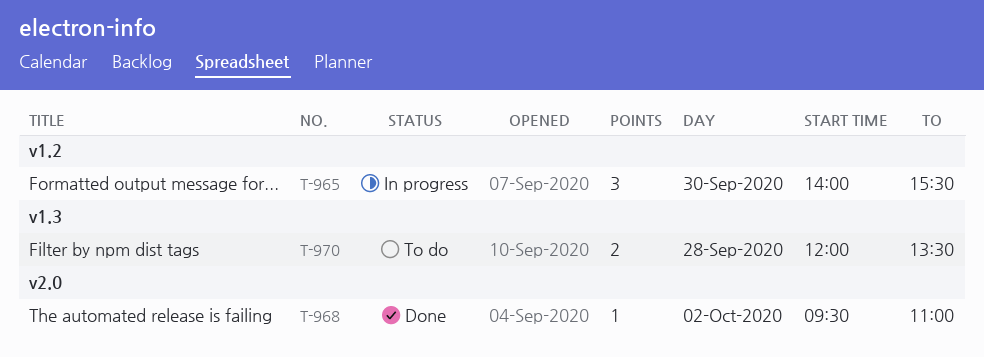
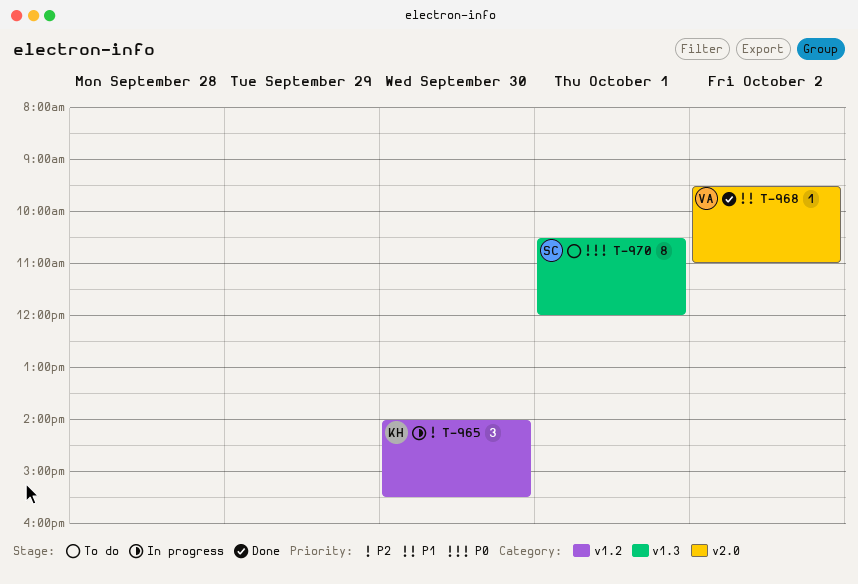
T-970, estimate: 2 -> 8
T-970, day: Sep 28 -> Oct 1
T-970, begins: 12:00 -> 10:30
T-970, ends: 13:30 -> 12:00

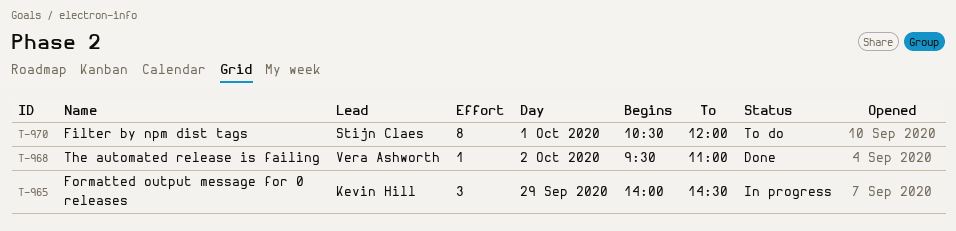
T-965, day: Sep 30 -> Sep 29
T-965, ends: 15:30 -> 14:30

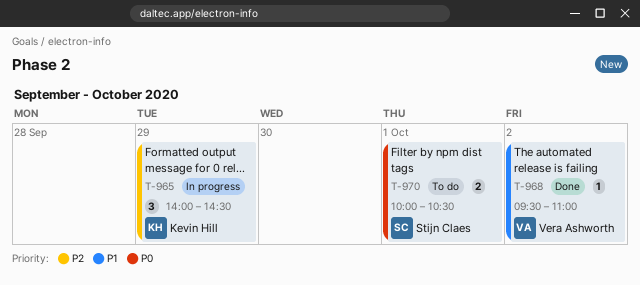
T-970, estimate: 8 -> 2
T-970, begins: 10:30 -> 10:00
T-970, ends: 12:00 -> 10:30

